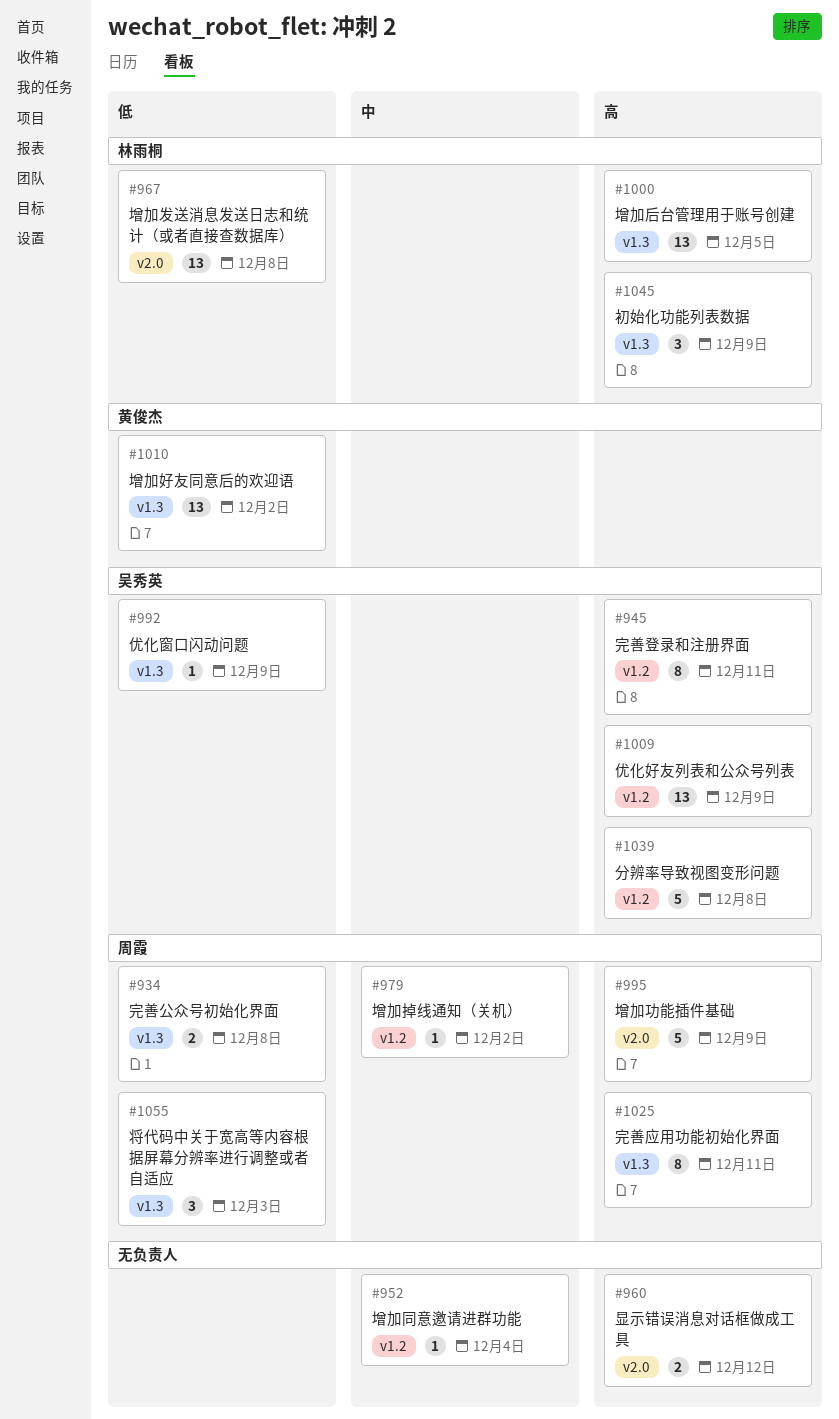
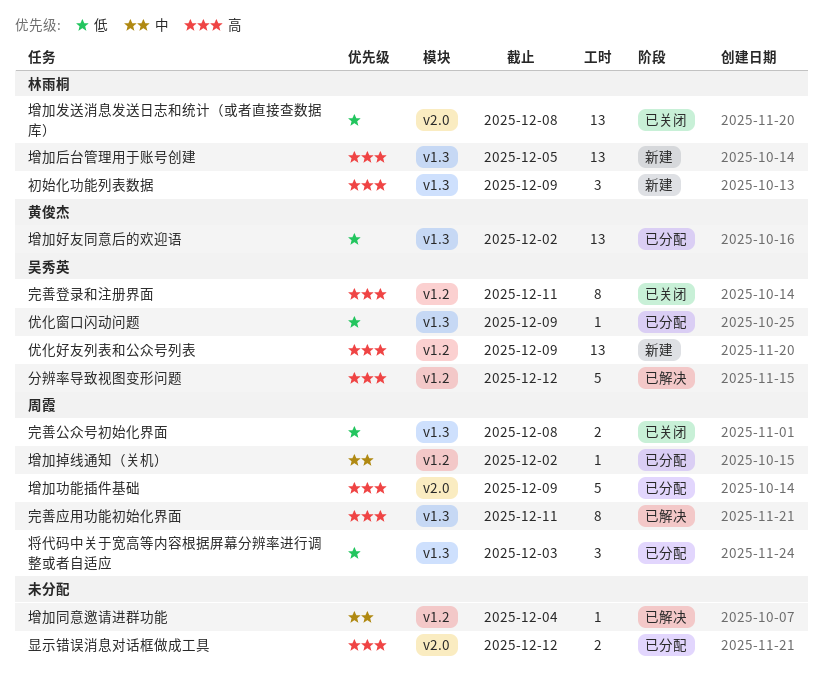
分辨率导致视图变形问题, due: Dec 8 -> Dec 12

